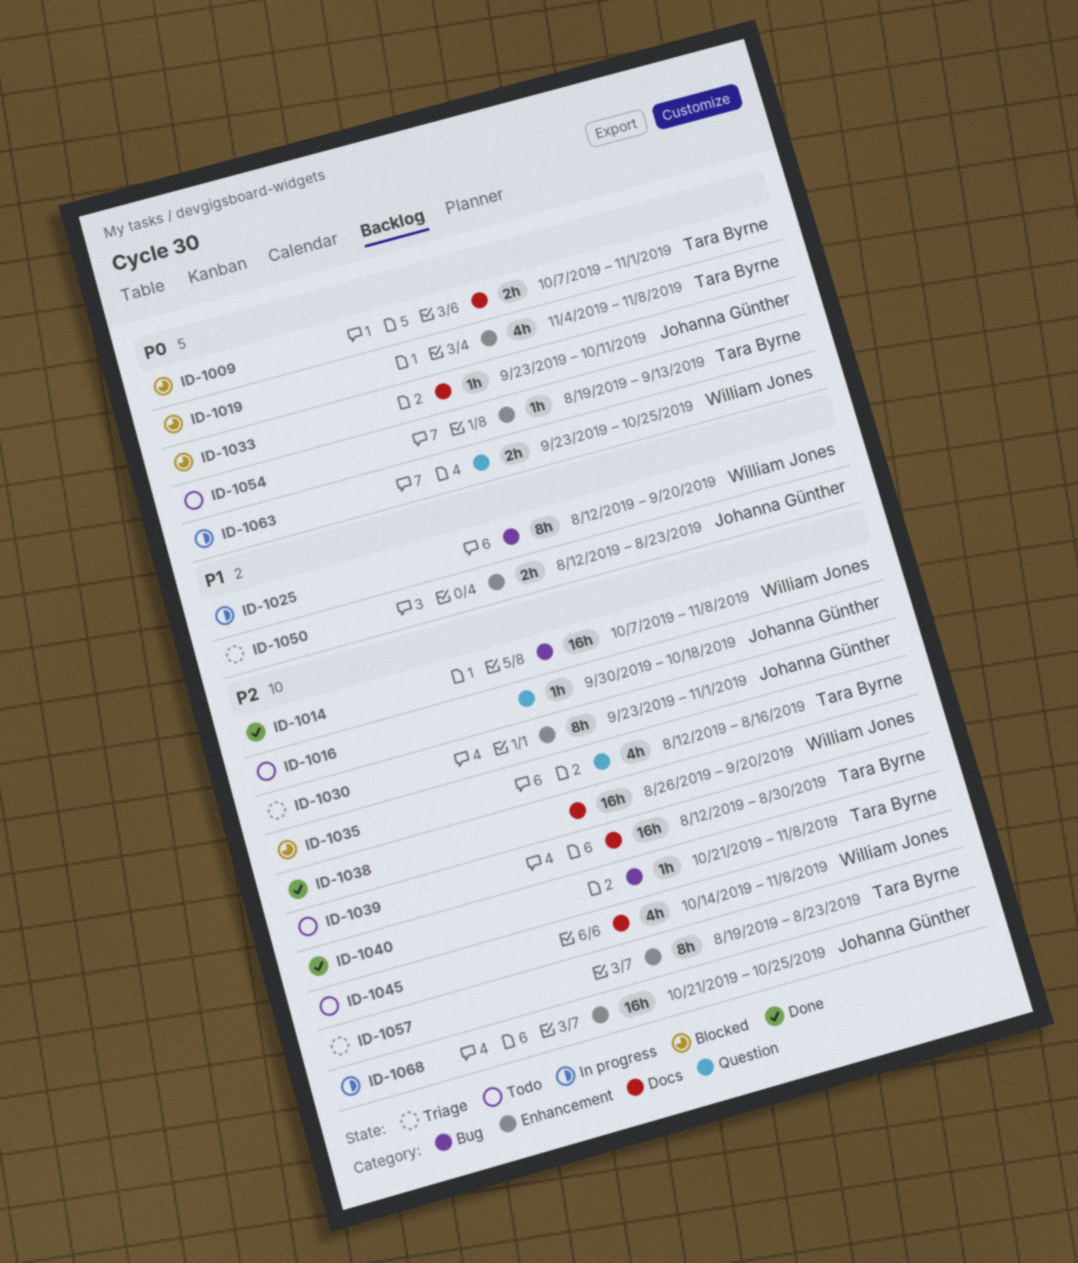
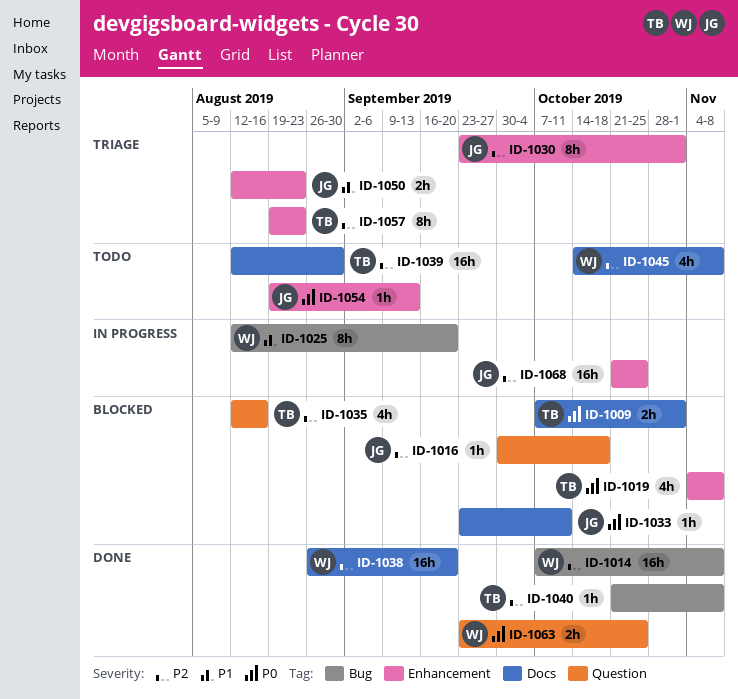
ID-1016, status: Todo -> Blocked
ID-1054, owner: Tara Byrne -> Johanna Günther
ID-1063, status: In progress -> Done

